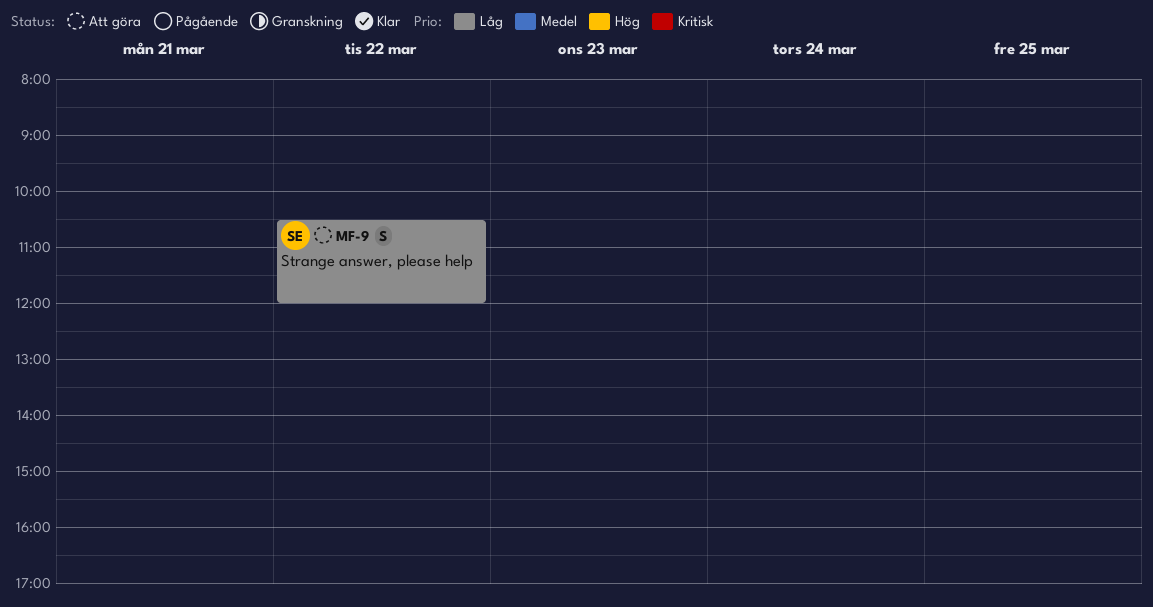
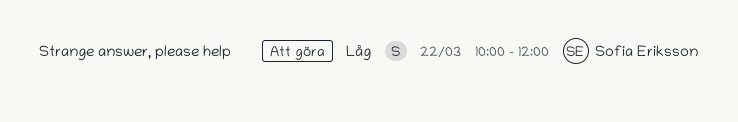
Strange answer, please help, begins: 10:30 -> 10:00

